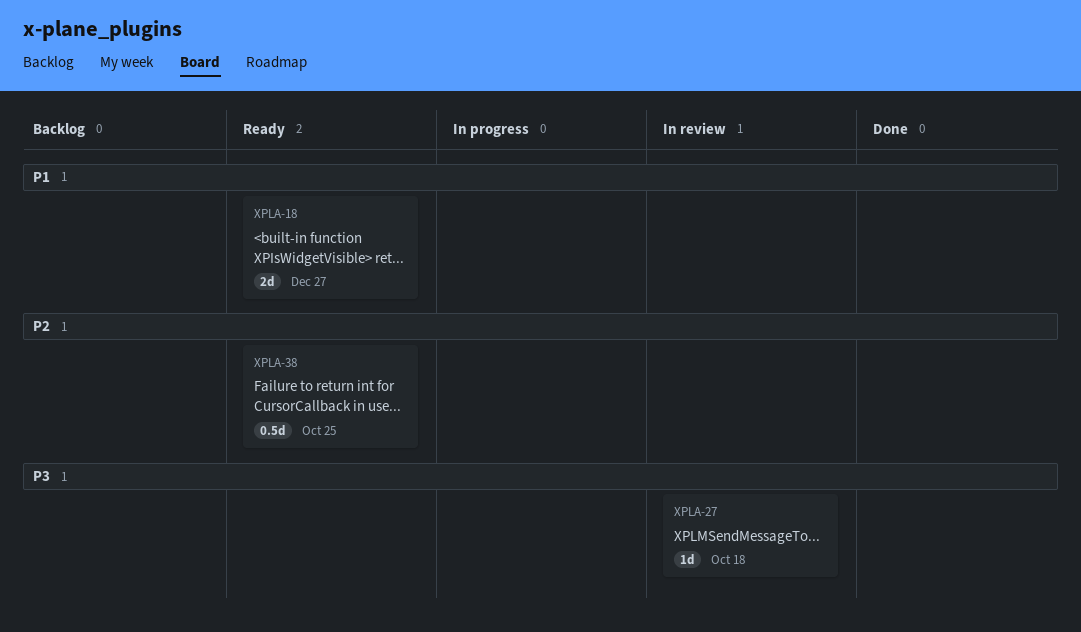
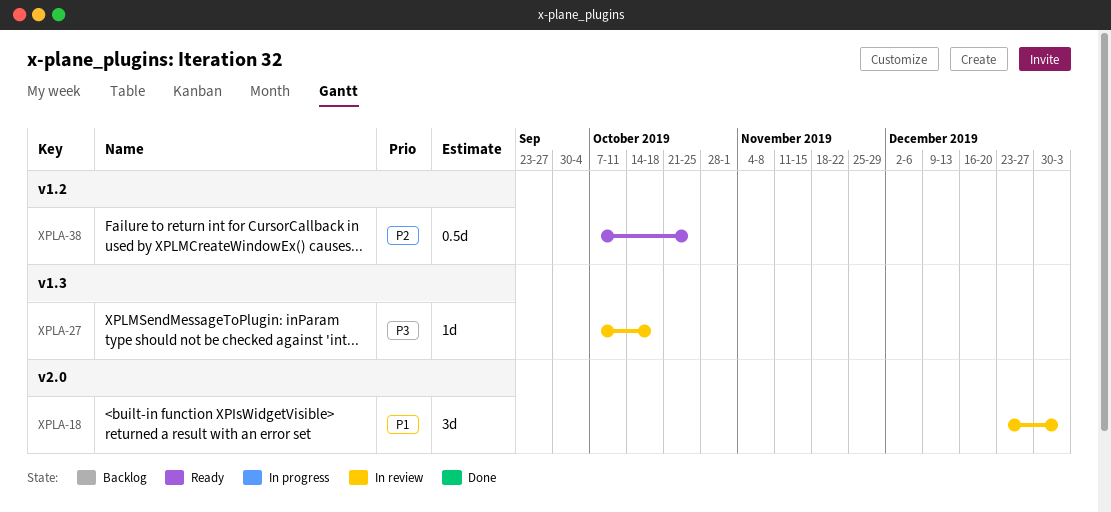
XPLA-18, status: Ready -> In review
XPLA-18, estimate: 2d -> 3d
XPLA-18, due: Dec 27 -> Jan 3

